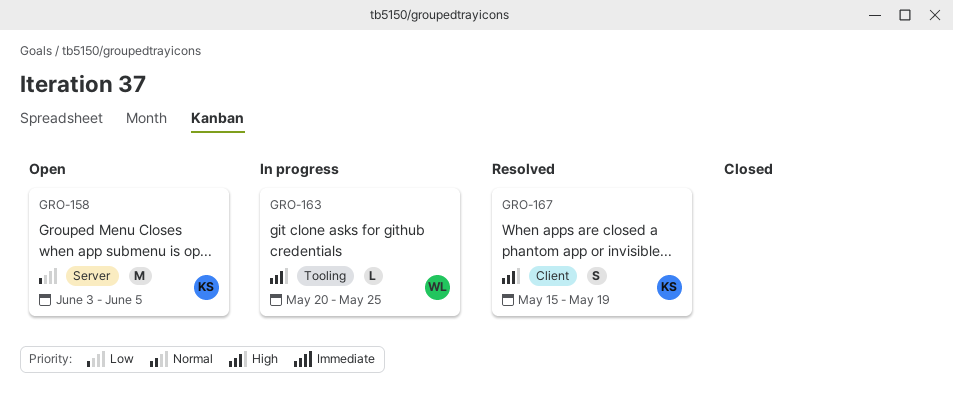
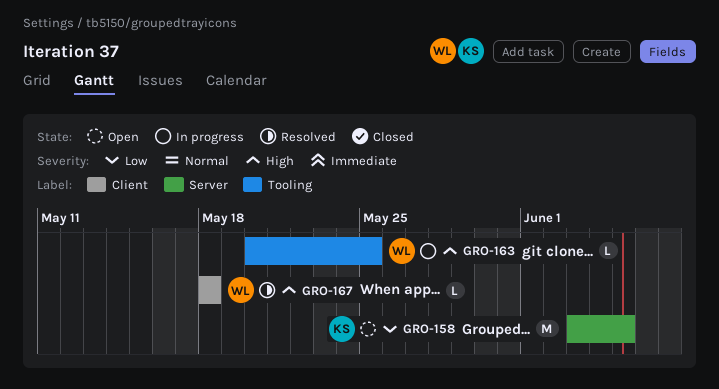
GRO-167, owner: KS -> WL
GRO-167, estimate: S -> L
GRO-167, start: May 15 -> May 18
GRO-167, due: May 19 -> May 18

